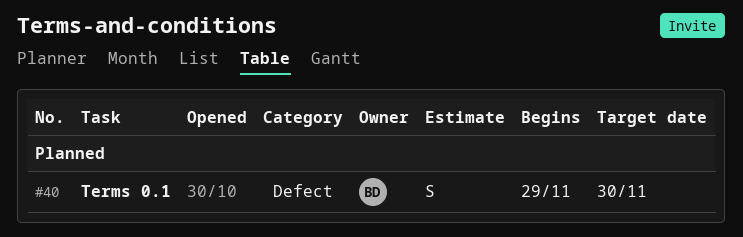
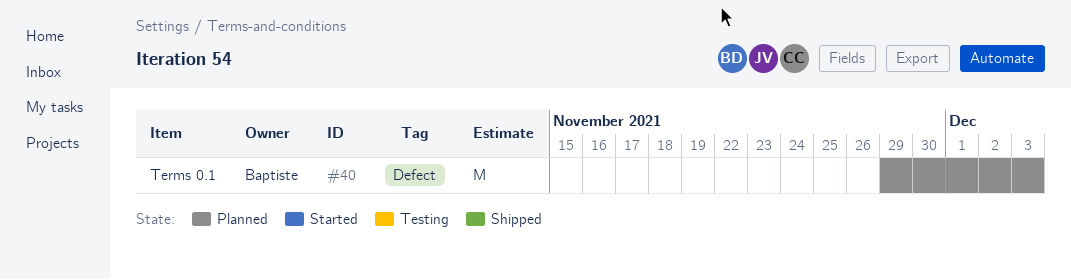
#40, estimate: S -> M
#40, due: Nov 30 -> Dec 3

